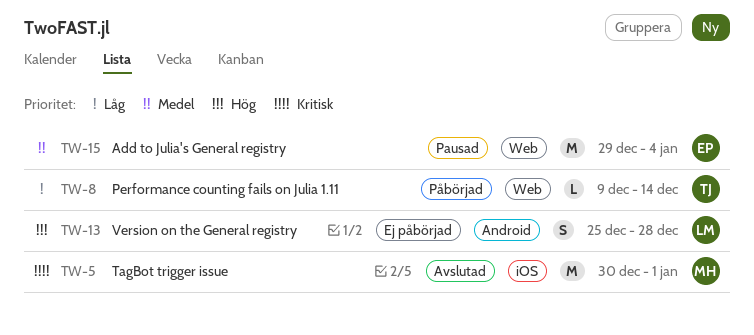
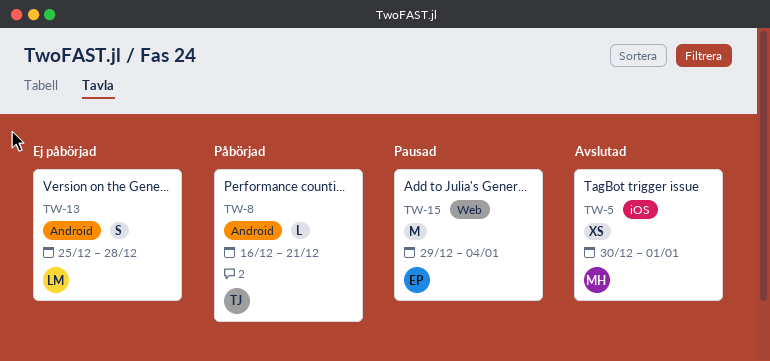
TW-5, estimate: M -> XS
TW-8, label: Web -> Android
TW-8, start: Dec 9 -> Dec 16
TW-8, due: Dec 14 -> Dec 21

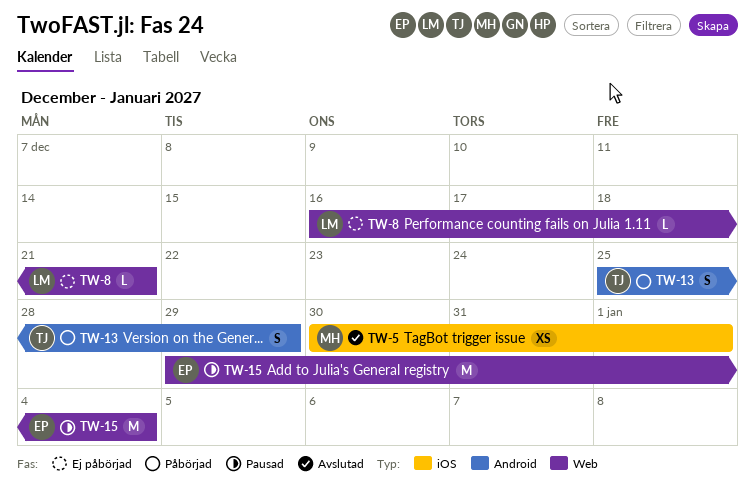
TW-8, status: Påbörjad -> Ej påbörjad
TW-8, owner: TJ -> LM
TW-8, label: Android -> Web
TW-13, status: Ej påbörjad -> Påbörjad
TW-13, owner: LM -> TJ
TW-13, due: Dec 28 -> Dec 29

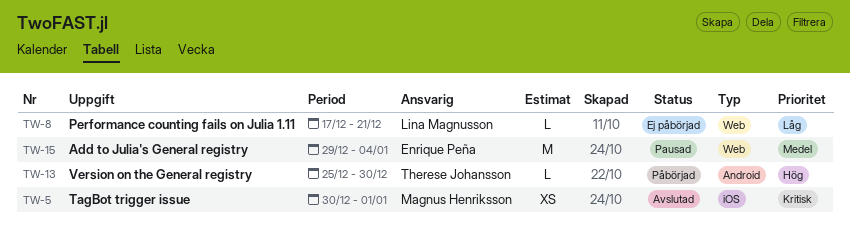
TW-8, start: Dec 16 -> Dec 17
TW-13, estimate: S -> L
TW-13, due: Dec 29 -> Dec 30

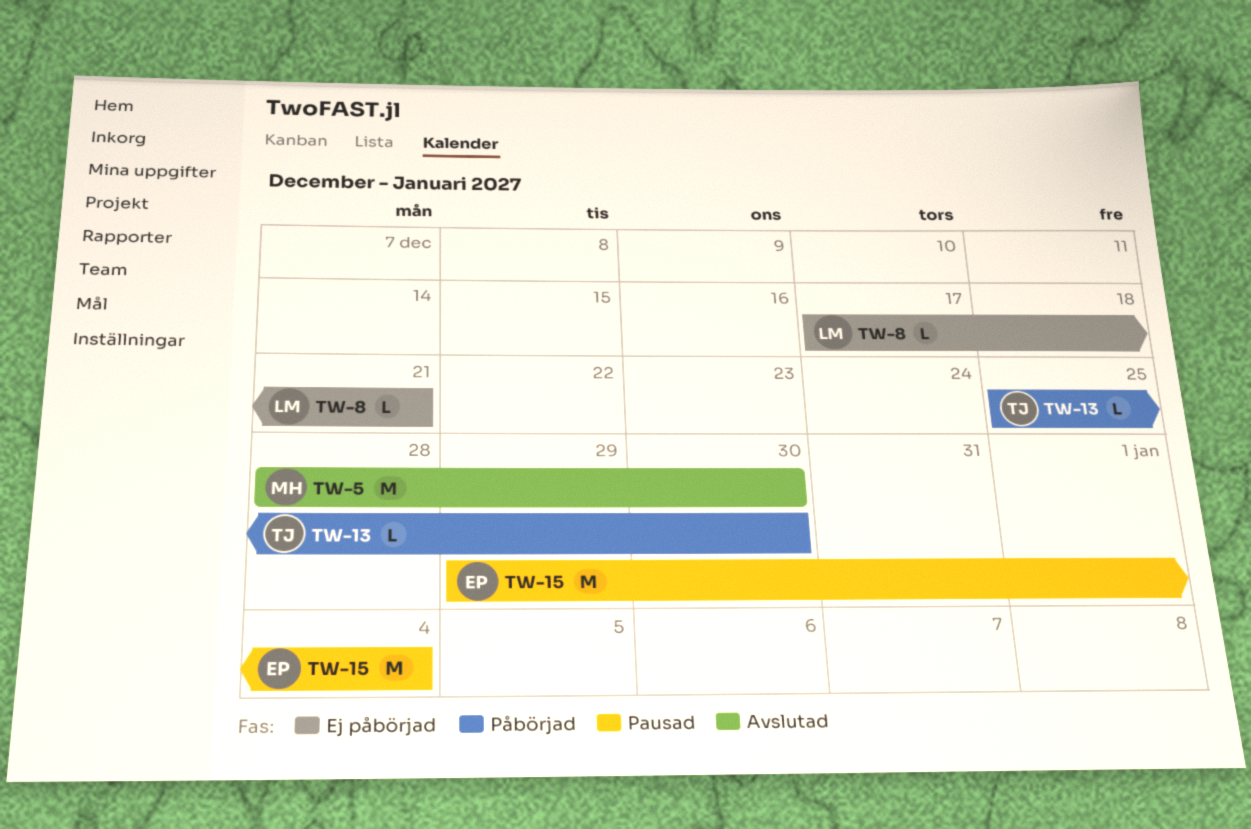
TW-5, estimate: XS -> M
TW-5, start: Dec 30 -> Dec 28
TW-5, due: Jan 1 -> Dec 30

